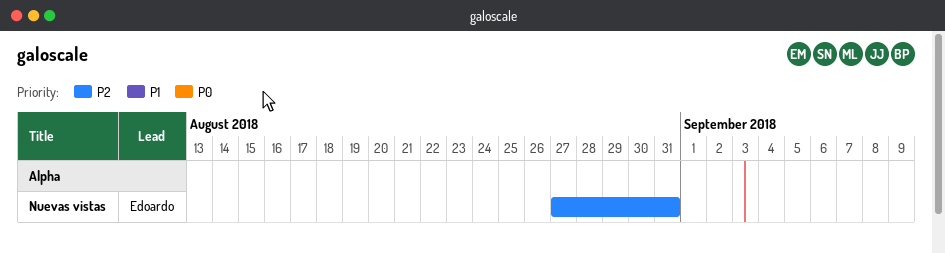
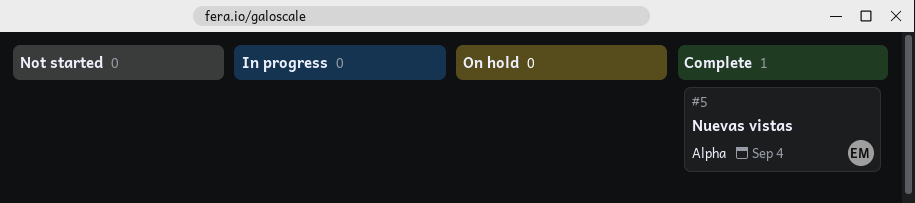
Nuevas vistas, due: Aug 31 -> Sep 4

